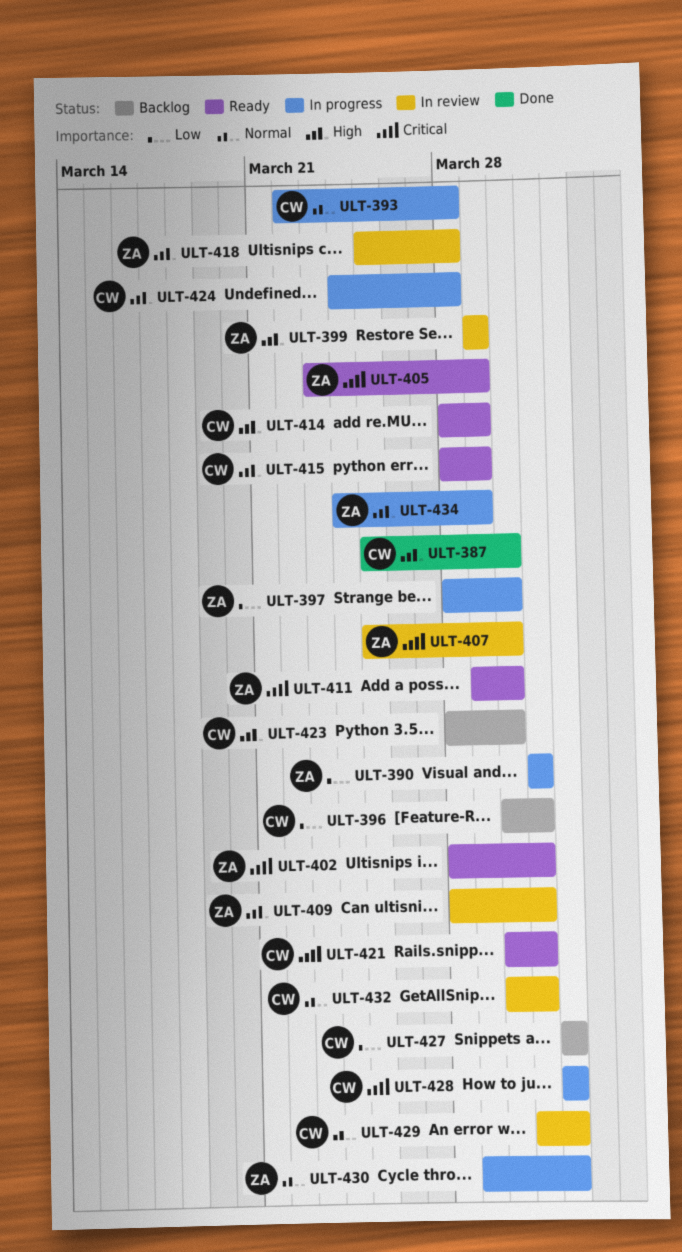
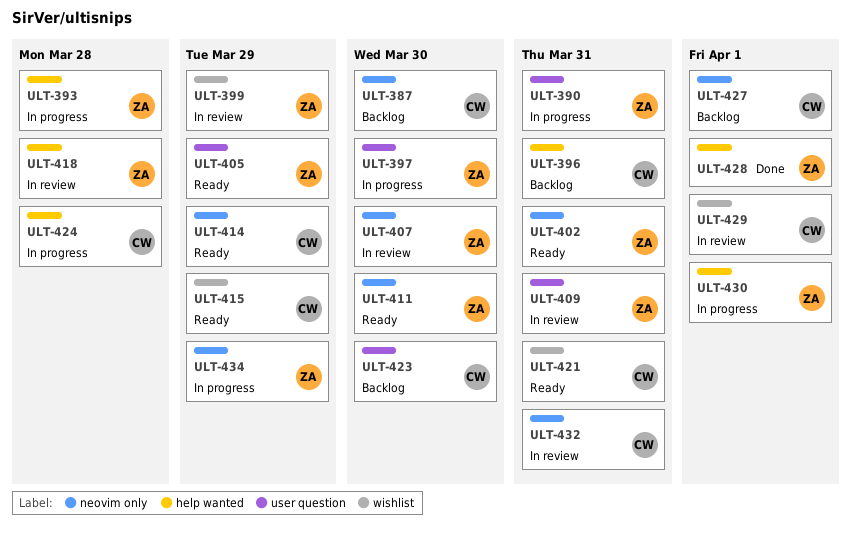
ULT-387, status: Done -> Backlog
ULT-393, owner: CW -> ZA
ULT-428, status: In progress -> Done
ULT-428, owner: CW -> ZA

